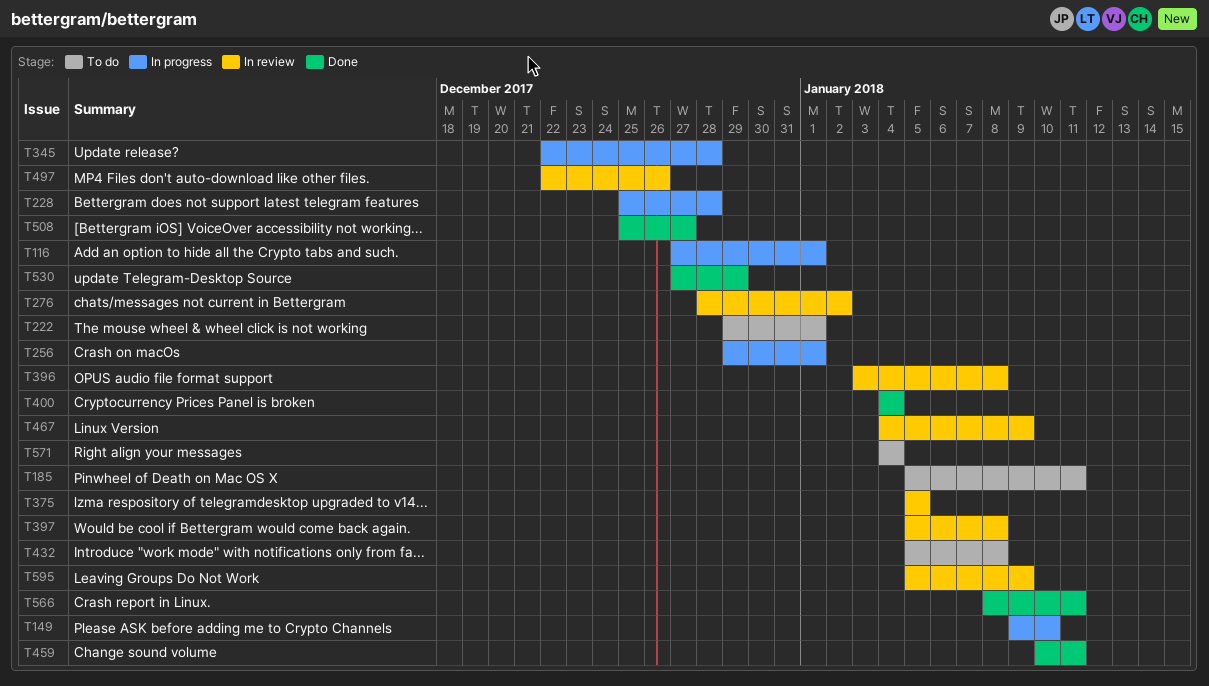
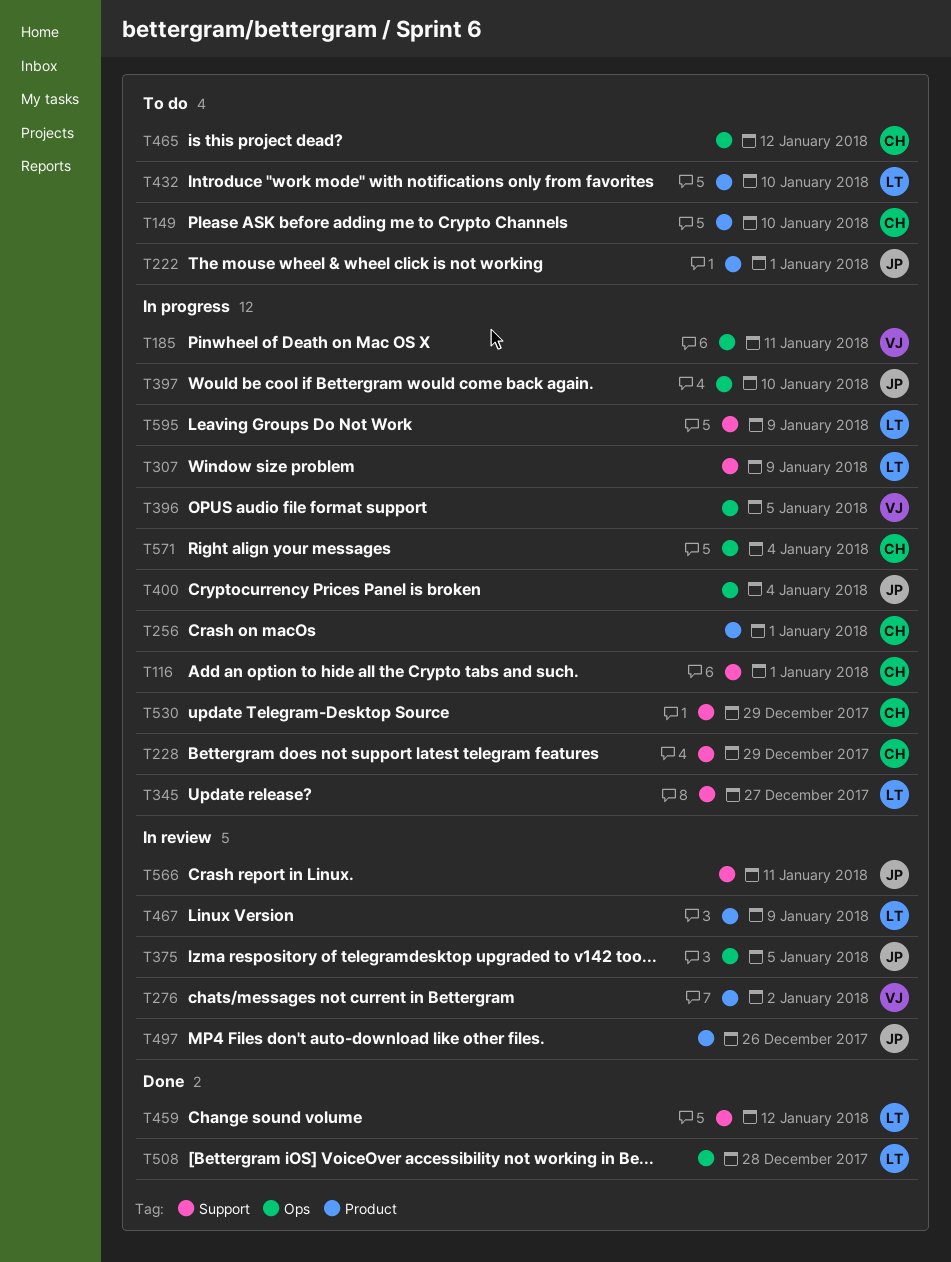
T149, status: In progress -> To do
T185, status: To do -> In progress
T228, due: Dec 28 -> Dec 29
T307: none -> present
T345, due: Dec 28 -> Dec 27
T396, status: In review -> In progress
T396, due: Jan 8 -> Jan 5
T397, status: In review -> In progress
T397, due: Jan 8 -> Jan 10
T400, status: Done -> In progress
T432, due: Jan 8 -> Jan 10
T459, due: Jan 11 -> Jan 12
T465: none -> present
T508, due: Dec 27 -> Dec 28
T530, status: Done -> In progress
T566, status: Done -> In review
T571, status: To do -> In progress
T595, status: In review -> In progress

